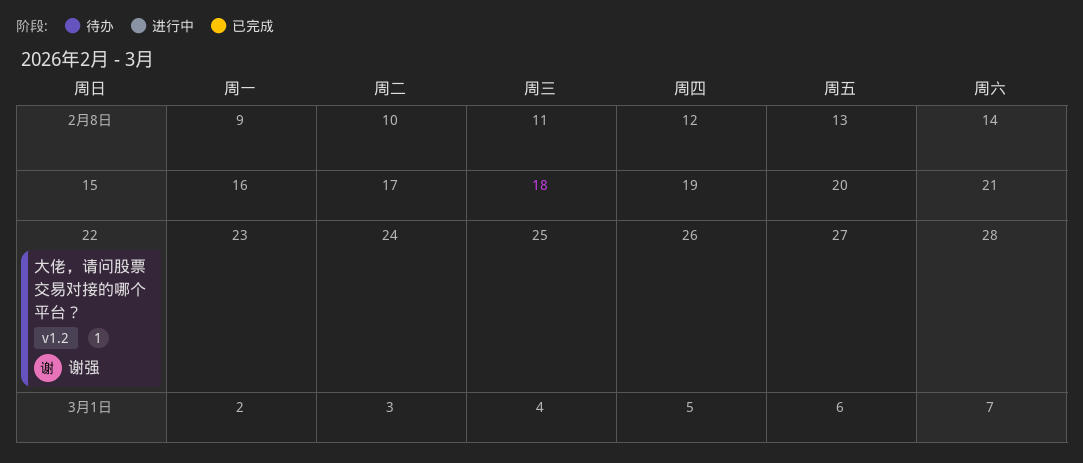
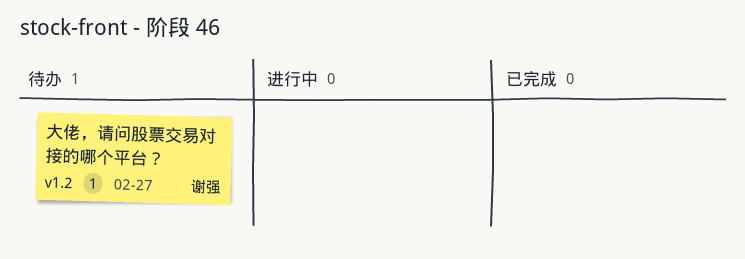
大佬，请问股票交易对接的哪个平台？, due: Feb 22 -> Feb 27

